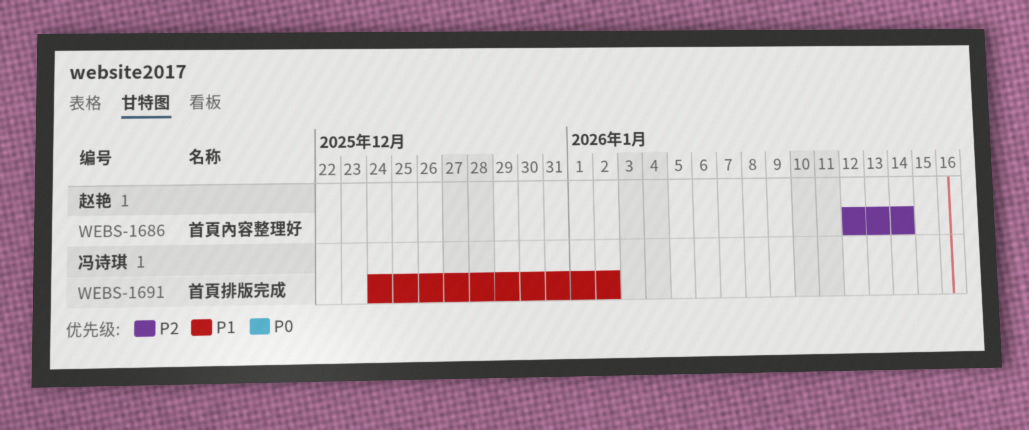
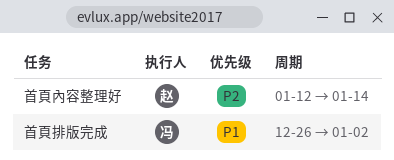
首頁排版完成, start: Dec 24 -> Dec 26

